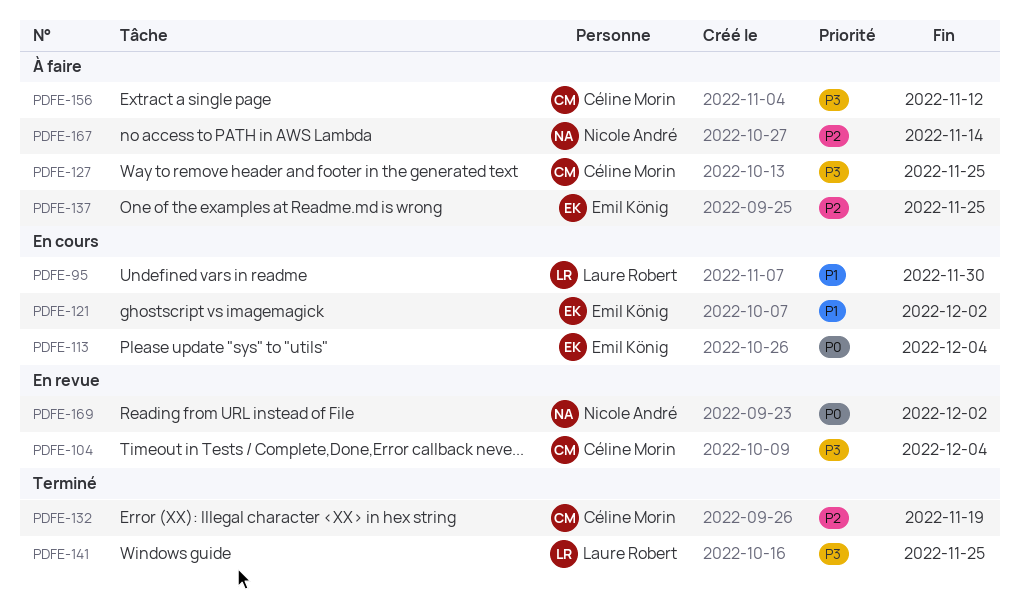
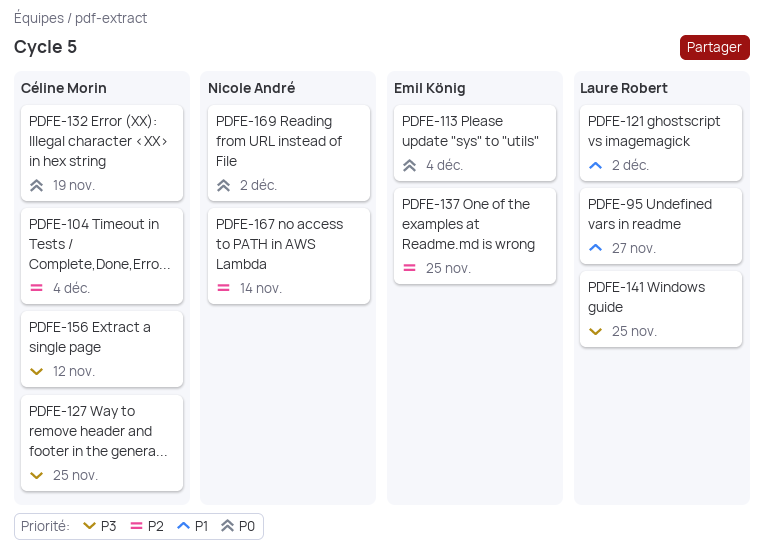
PDFE-95, due: Nov 30 -> Nov 27
PDFE-104, priority: P3 -> P2
PDFE-121, owner: Emil König -> Laure Robert
PDFE-132, priority: P2 -> P0

